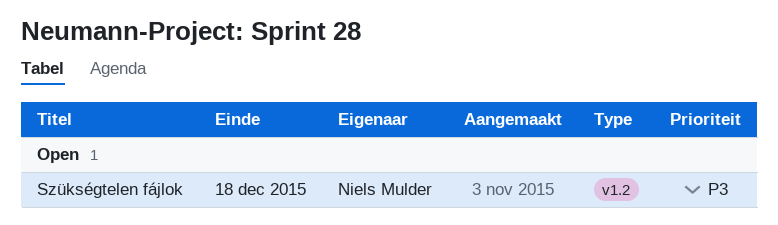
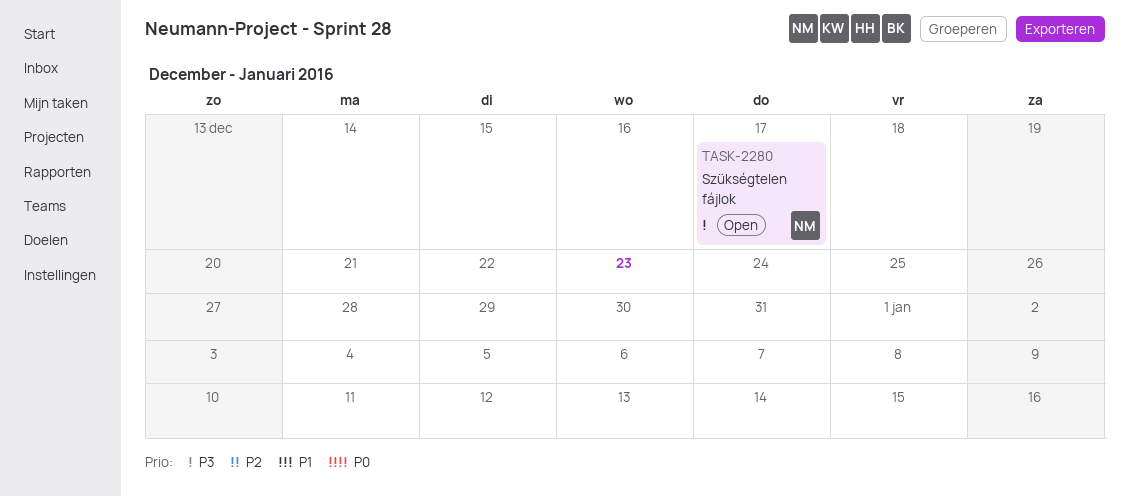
Szükségtelen fájlok, due: Dec 18 -> Dec 17

